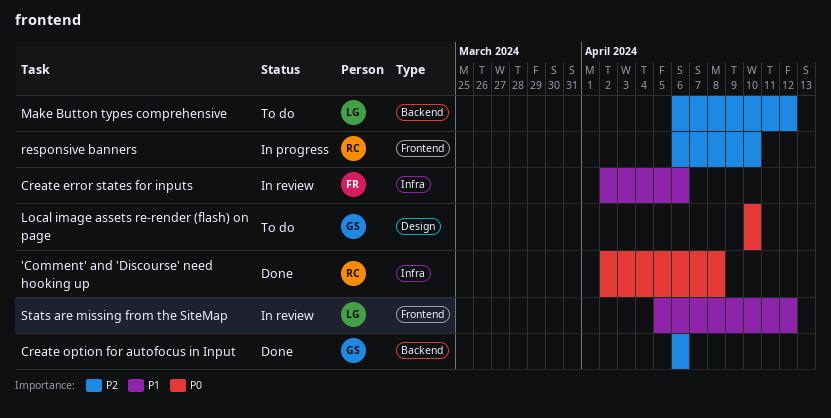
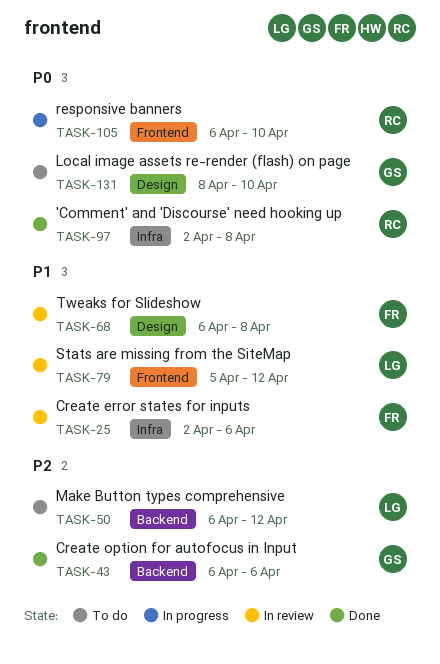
Local image assets re-render (flash) on page, start: Apr 10 -> Apr 8
responsive banners, priority: P2 -> P0
Tweaks for Slideshow: none -> present

